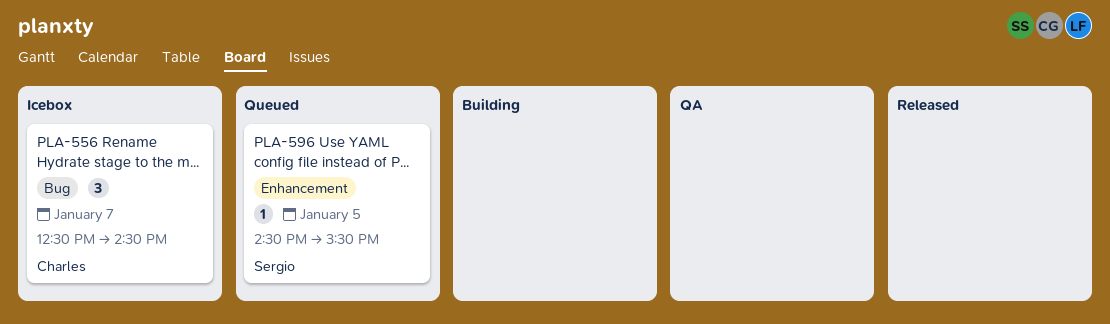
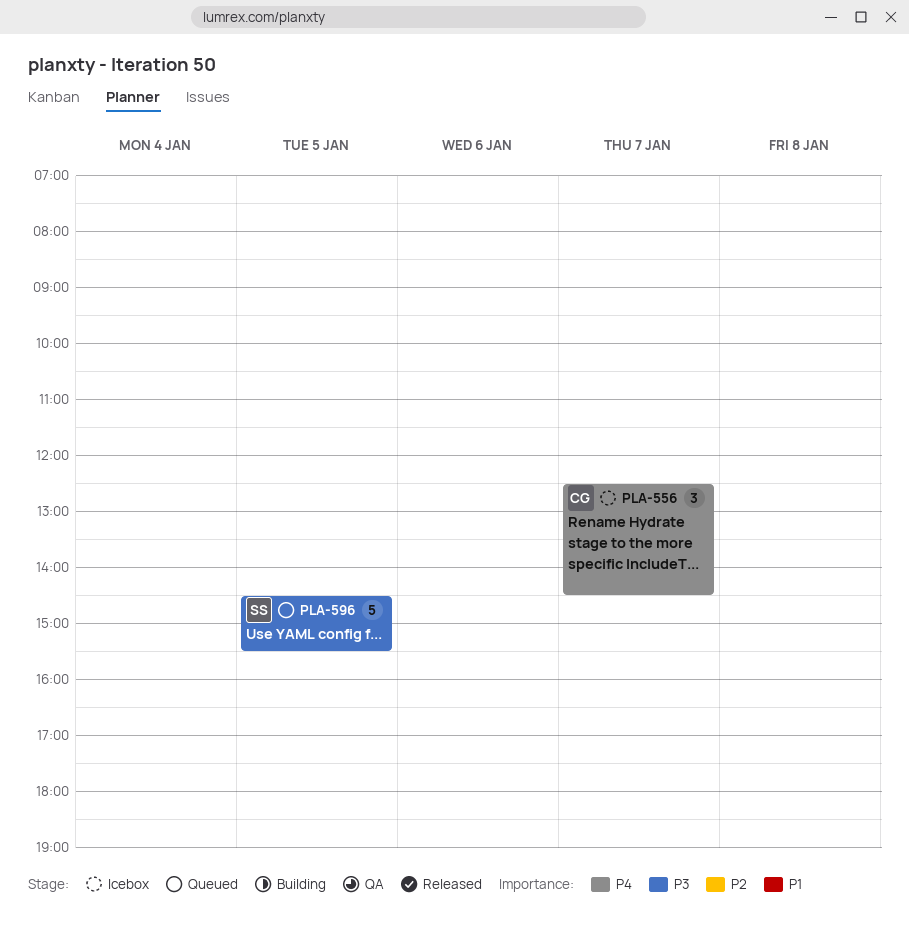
PLA-596, estimate: 1 -> 5

